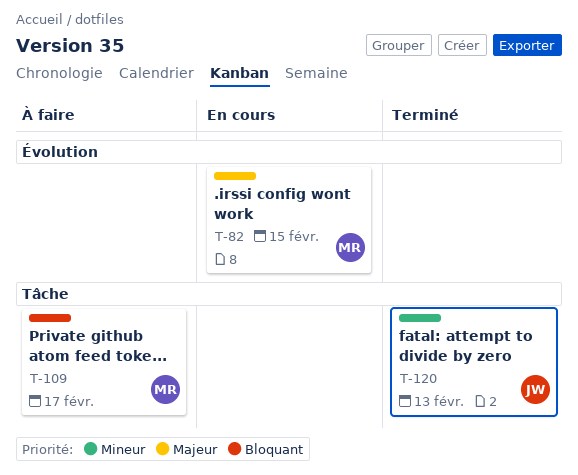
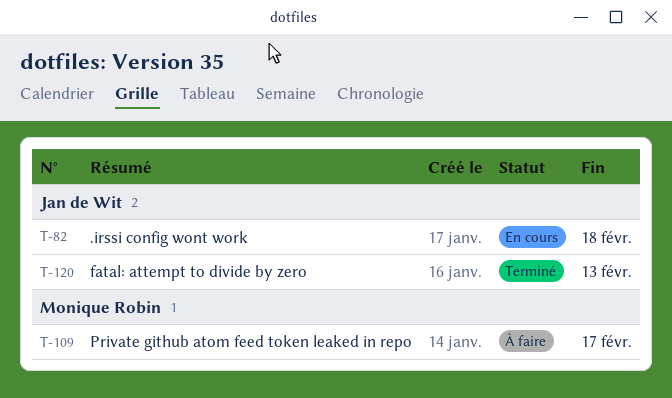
T-82, owner: Monique Robin -> Jan de Wit
T-82, due: Feb 15 -> Feb 18

